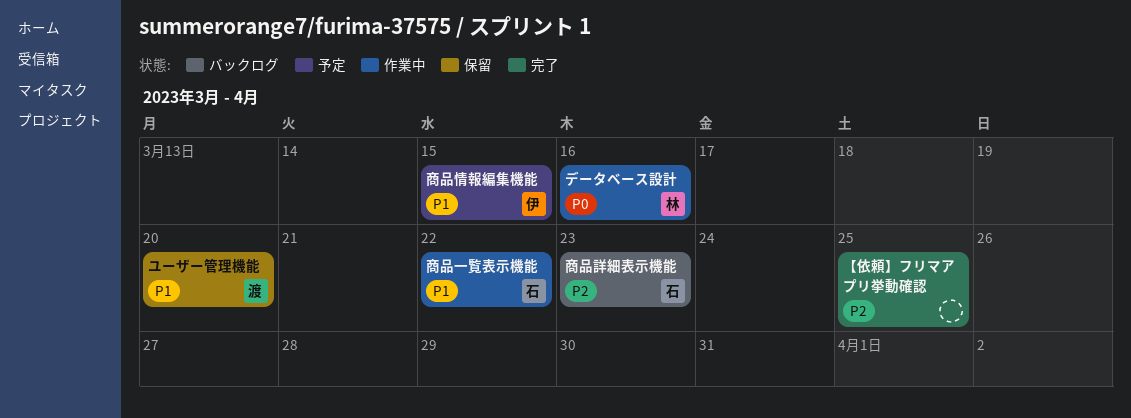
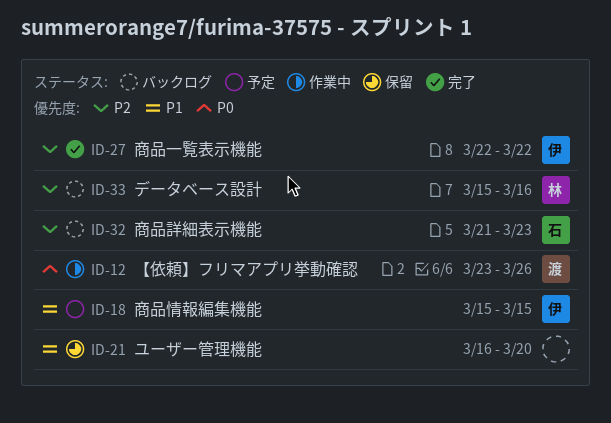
【依頼】フリマアプリ挙動確認, status: 完了 -> 作業中
【依頼】フリマアプリ挙動確認, owner: none -> 渡
【依頼】フリマアプリ挙動確認, priority: P2 -> P0
【依頼】フリマアプリ挙動確認, due: Mar 25 -> Mar 26
データベース設計, status: 作業中 -> バックログ
データベース設計, priority: P0 -> P2
ユーザー管理機能, owner: 渡 -> none
商品一覧表示機能, status: 作業中 -> 完了
商品一覧表示機能, owner: 石 -> 伊
商品一覧表示機能, priority: P1 -> P2

